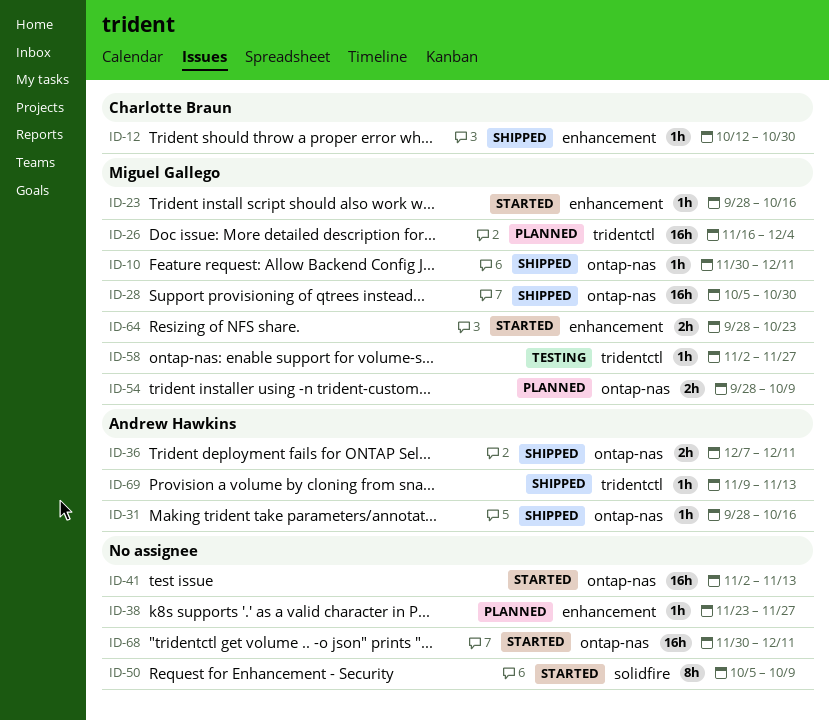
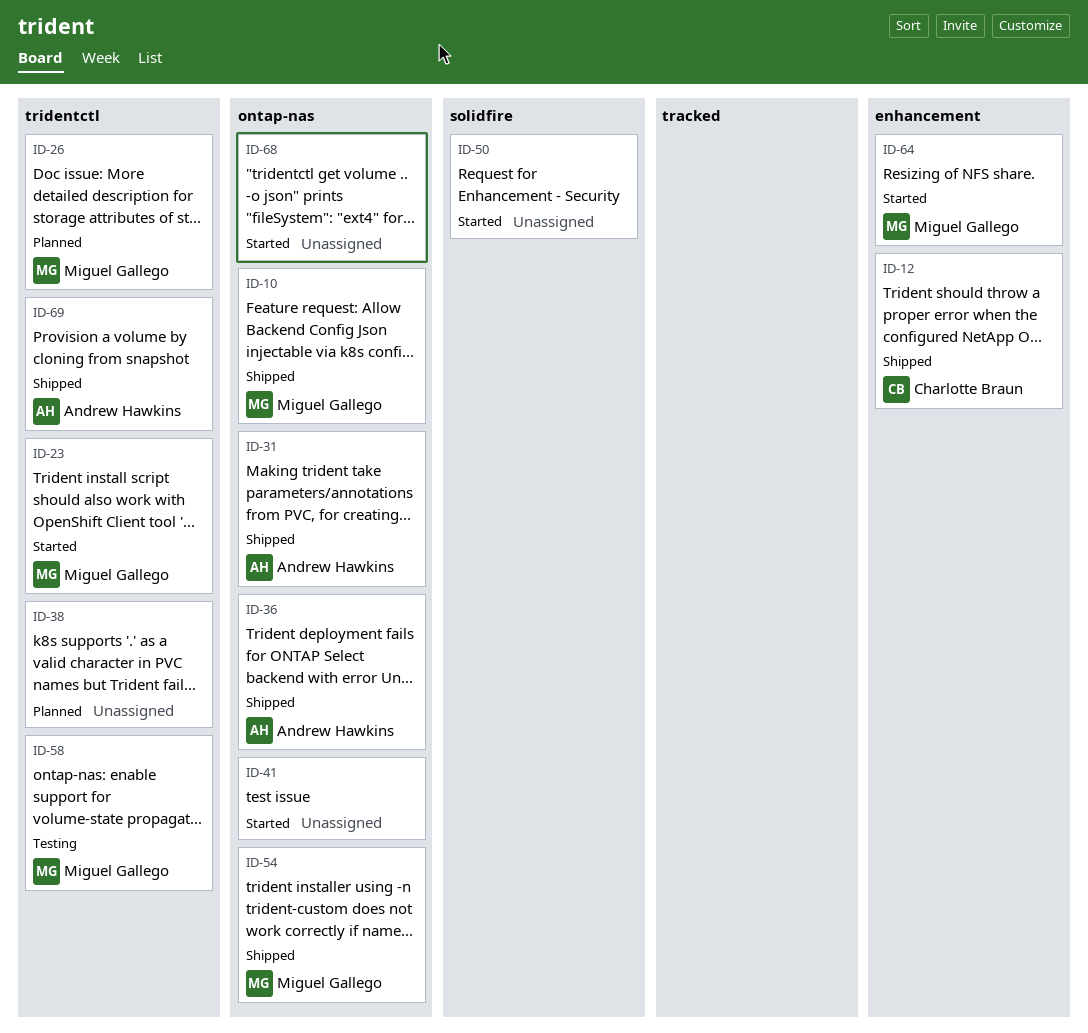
ID-23, label: enhancement -> tridentctl
ID-28: present -> none
ID-38, label: enhancement -> tridentctl
ID-54, status: Planned -> Shipped

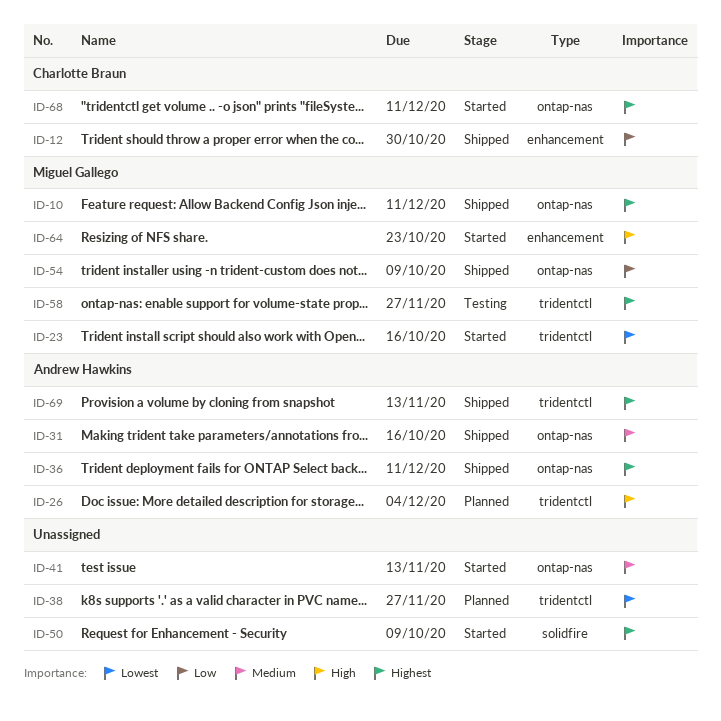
ID-26, owner: Miguel Gallego -> Andrew Hawkins
ID-68, owner: none -> Charlotte Braun

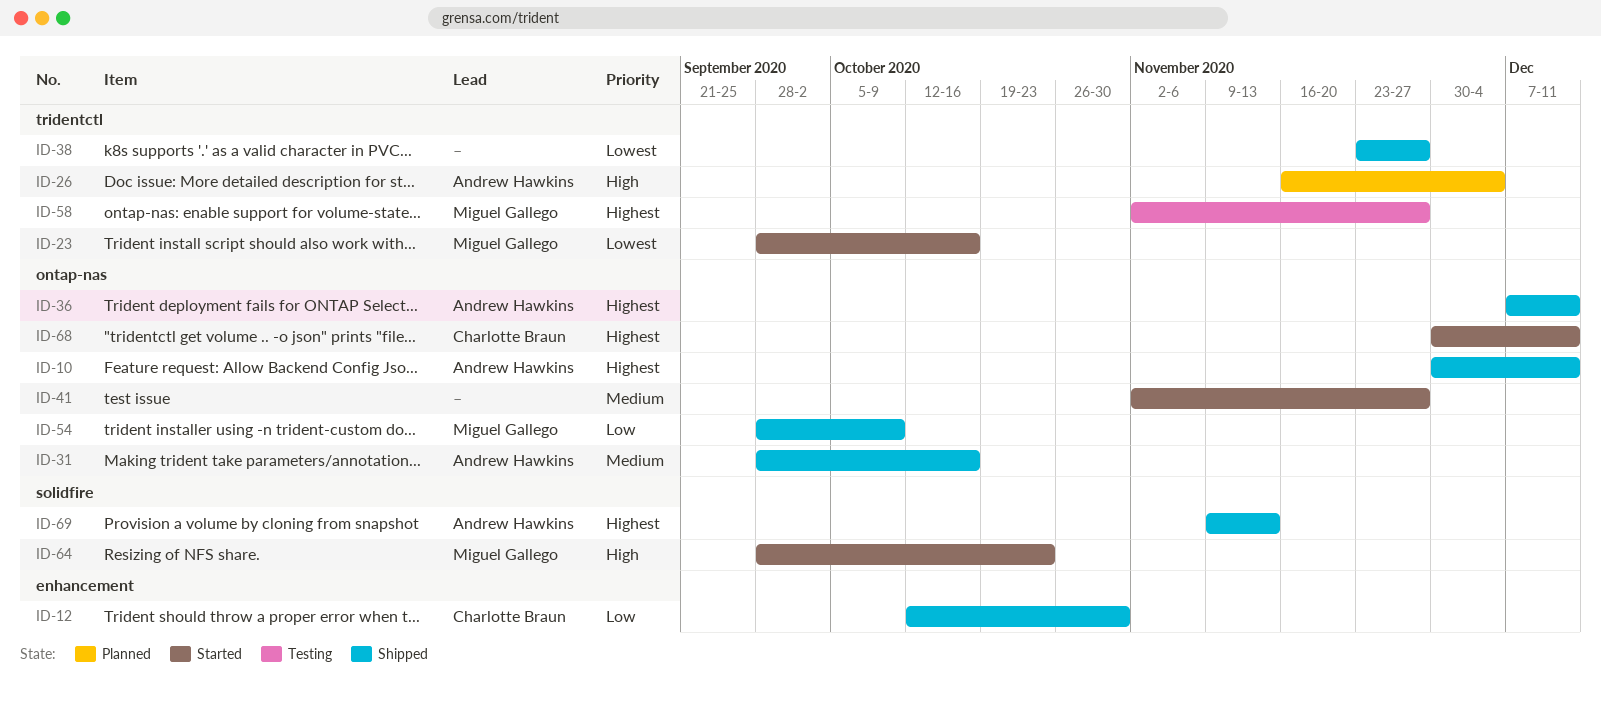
ID-10, owner: Miguel Gallego -> Andrew Hawkins
ID-38, status: Planned -> Shipped
ID-41, due: Nov 13 -> Nov 27
ID-50: present -> none
ID-64, label: enhancement -> solidfire
ID-69, label: tridentctl -> solidfire

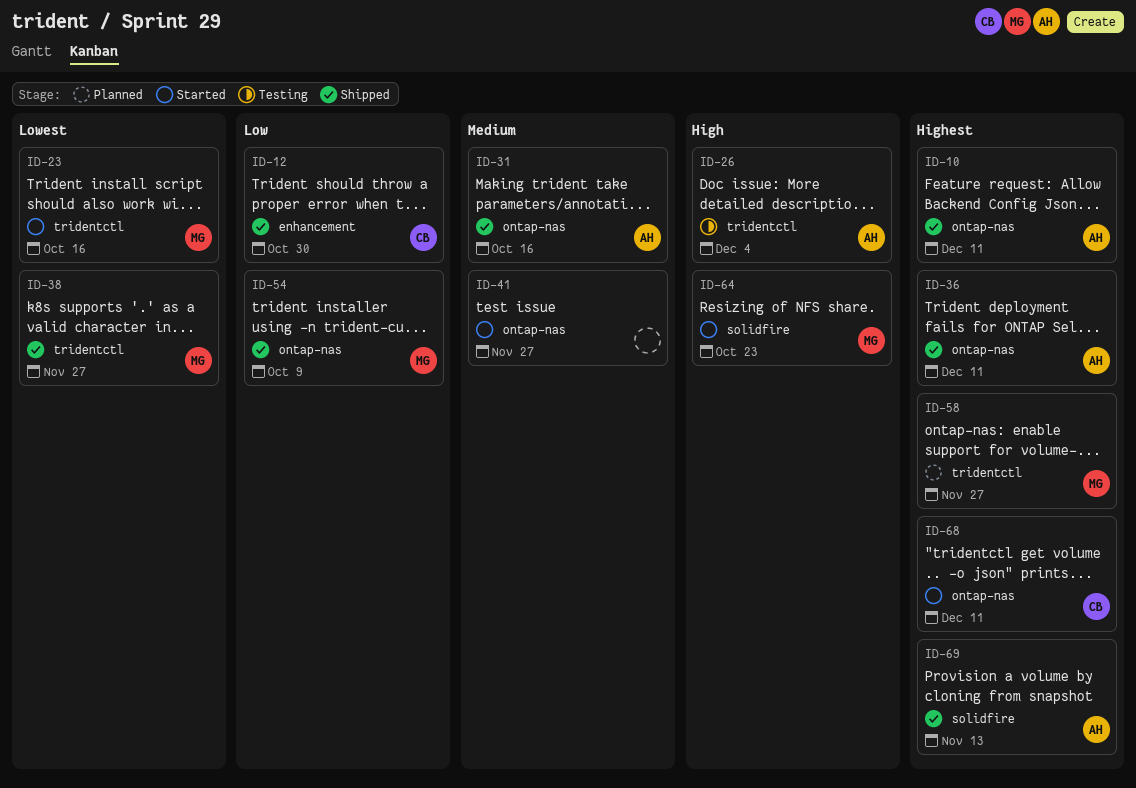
ID-26, status: Planned -> Testing
ID-38, owner: none -> Miguel Gallego
ID-58, status: Testing -> Planned

